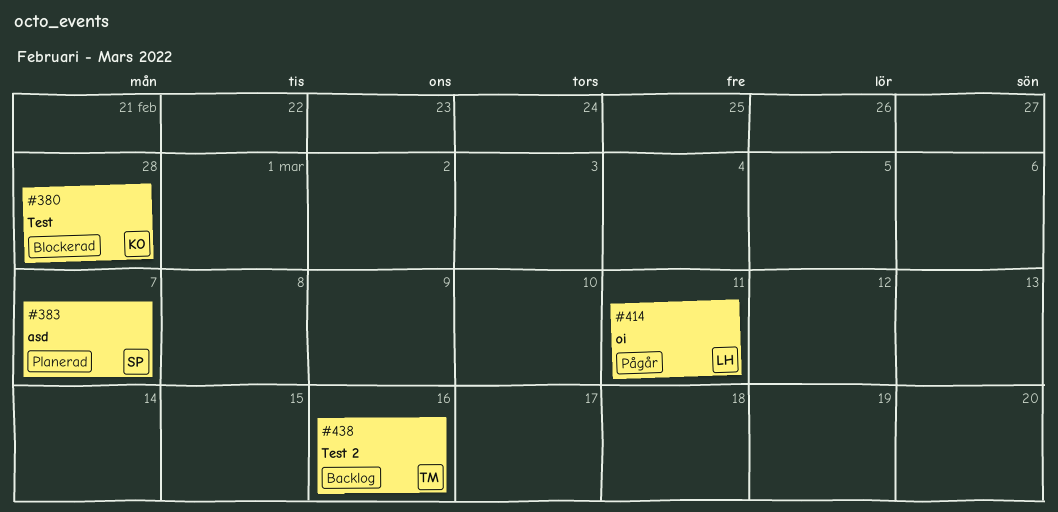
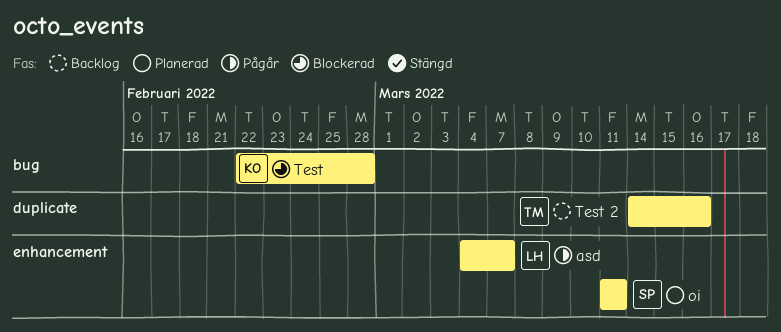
asd, status: Planerad -> Pågår
asd, owner: SP -> LH
oi, status: Pågår -> Planerad
oi, owner: LH -> SP

